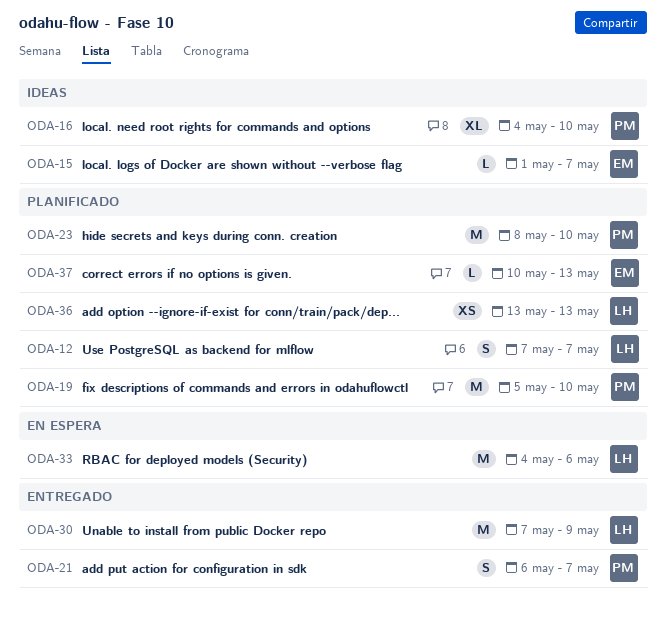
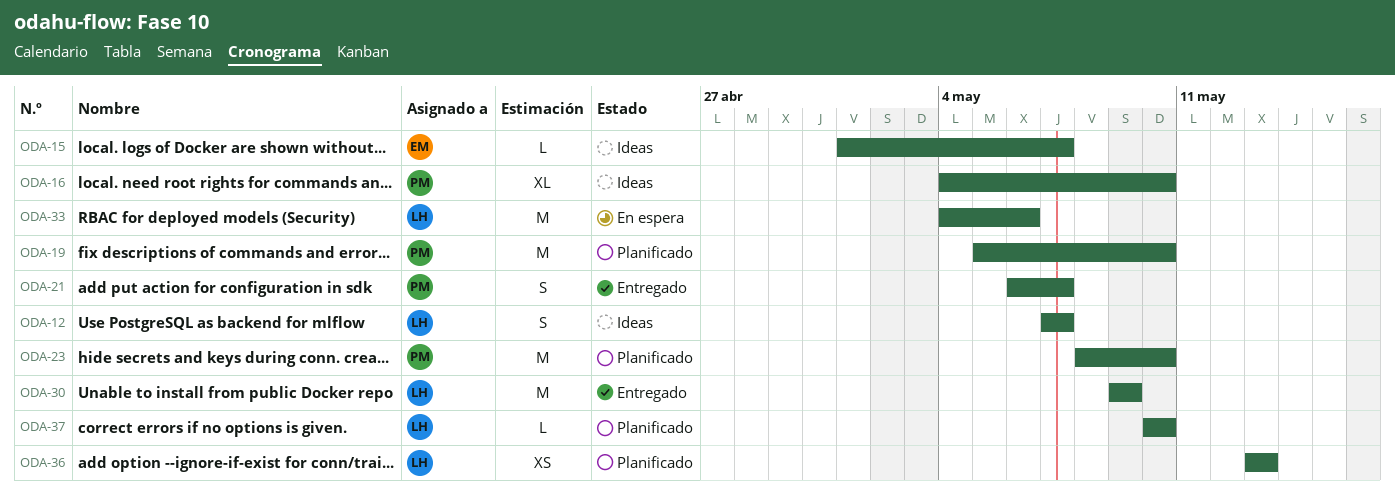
ODA-12, status: Planificado -> Ideas
ODA-30, start: May 7 -> May 9
ODA-37, owner: EM -> LH
ODA-37, due: May 13 -> May 10

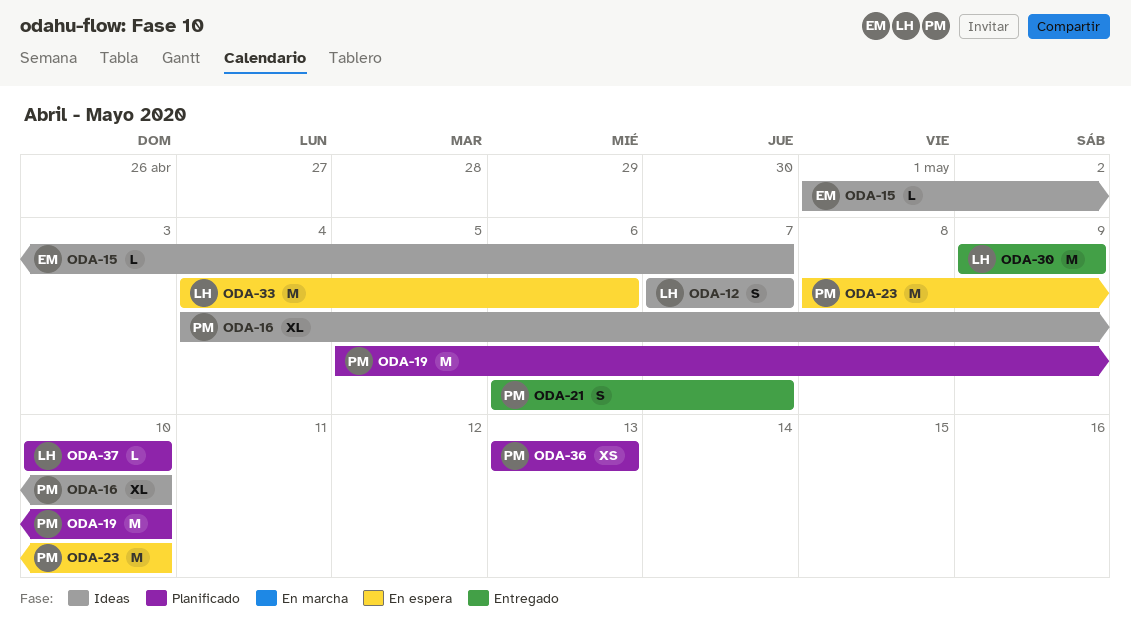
ODA-23, status: Planificado -> En espera
ODA-36, owner: LH -> PM

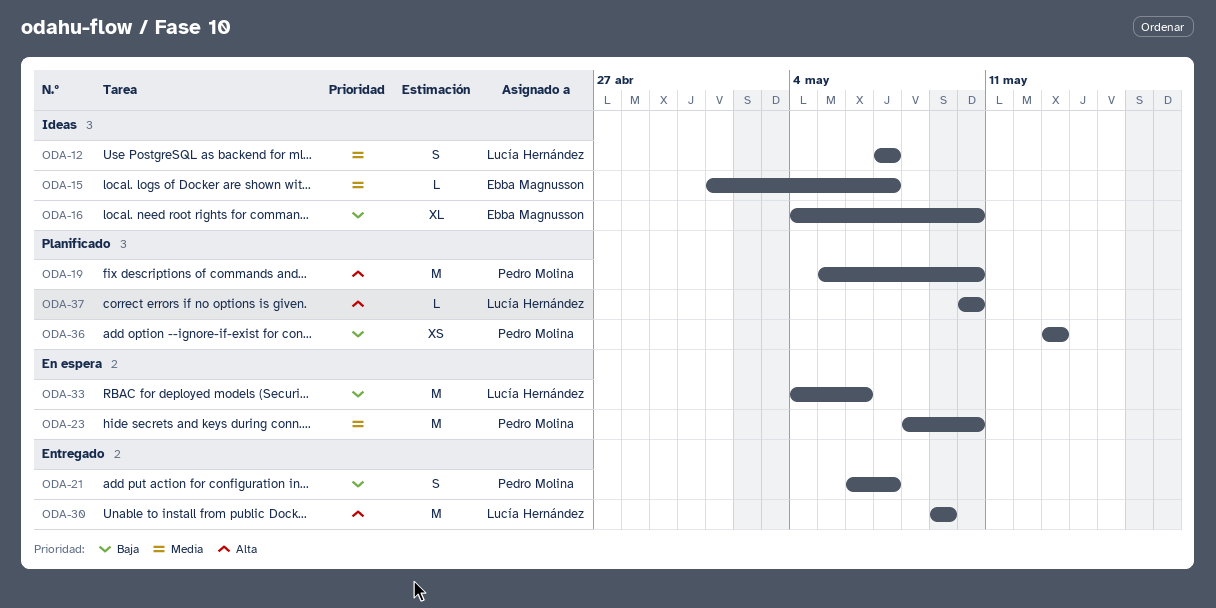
ODA-16, owner: Pedro Molina -> Ebba Magnusson

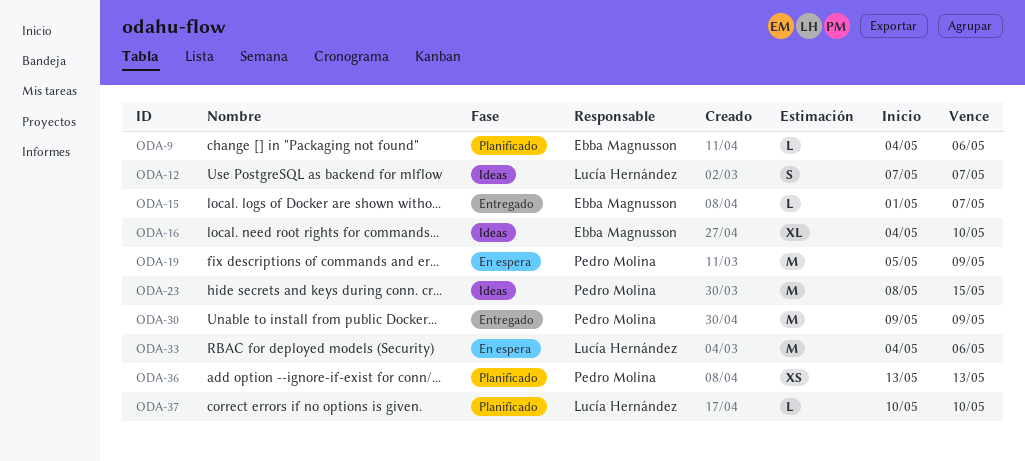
ODA-9: none -> present
ODA-15, status: Ideas -> Entregado
ODA-19, status: Planificado -> En espera
ODA-19, due: May 10 -> May 9
ODA-21: present -> none
ODA-23, status: En espera -> Ideas
ODA-23, due: May 10 -> May 15
ODA-30, owner: Lucía Hernández -> Pedro Molina

